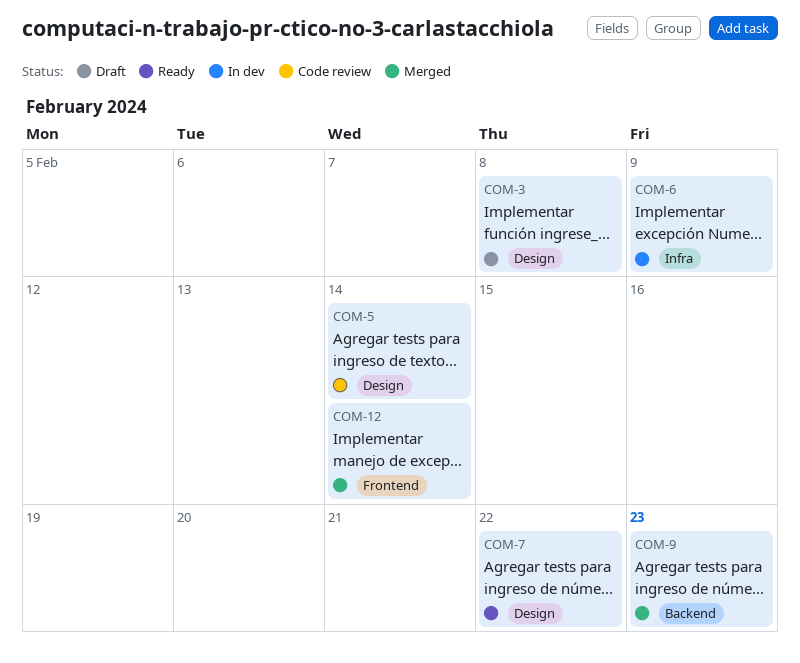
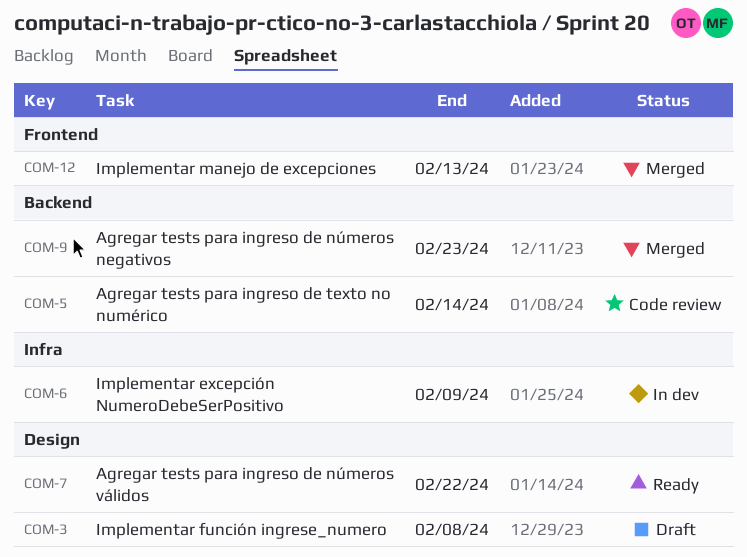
COM-5, label: Design -> Backend
COM-12, due: Feb 14 -> Feb 13

